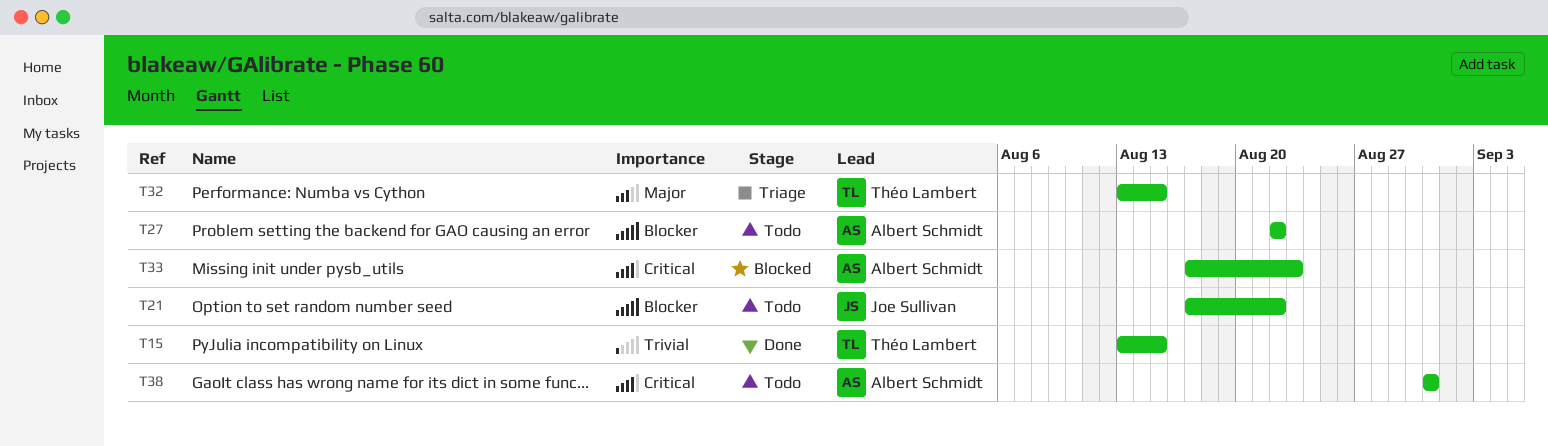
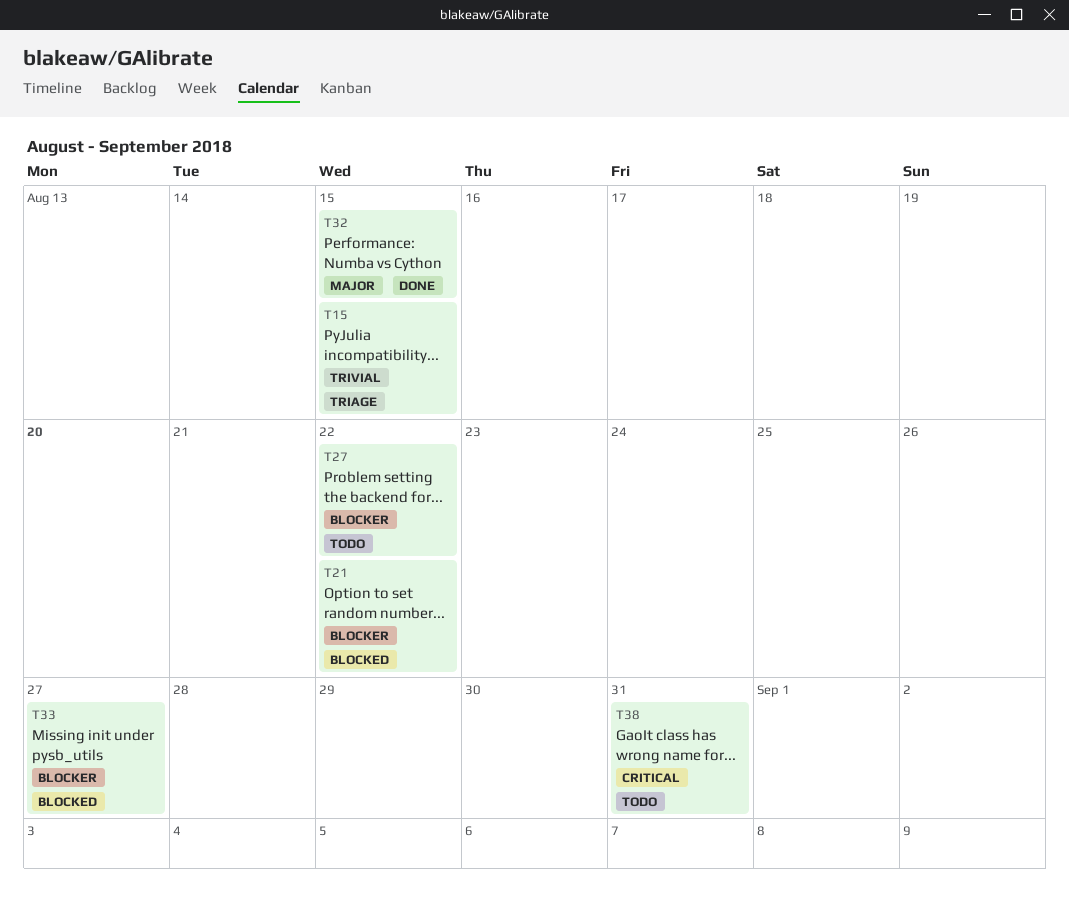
T15, status: Done -> Triage
T21, status: Todo -> Blocked
T32, status: Triage -> Done
T33, priority: Critical -> Blocker
T33, due: Aug 23 -> Aug 27

